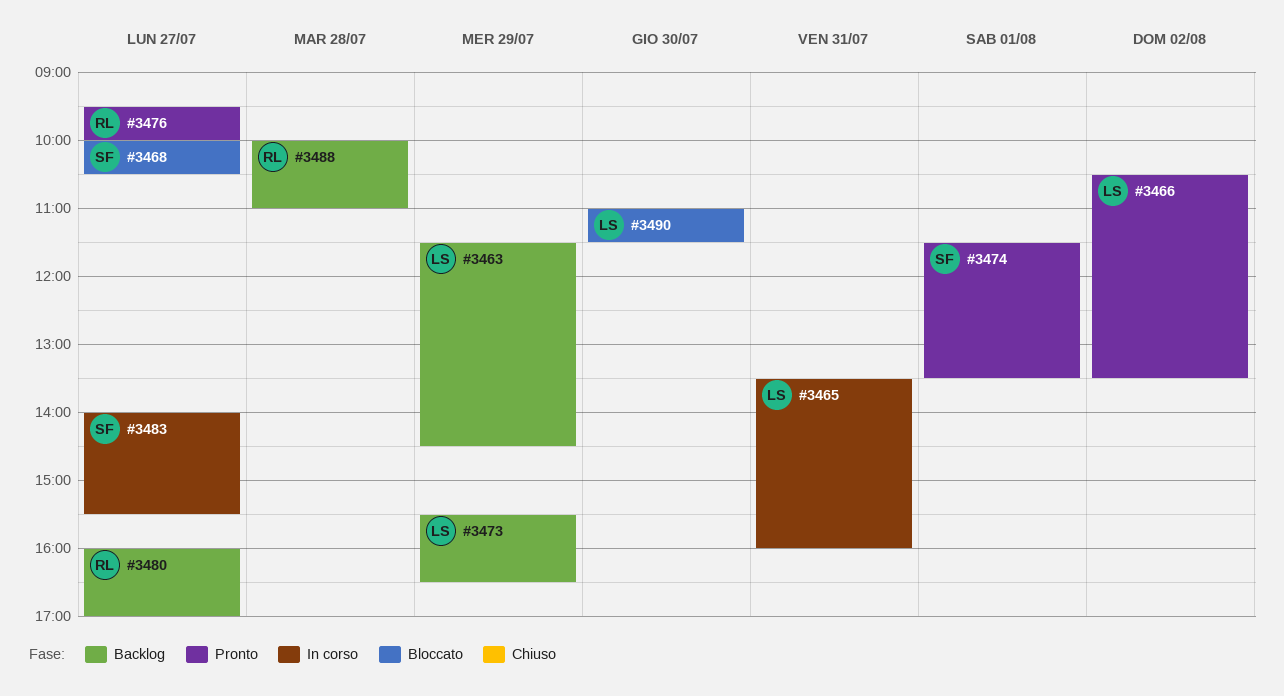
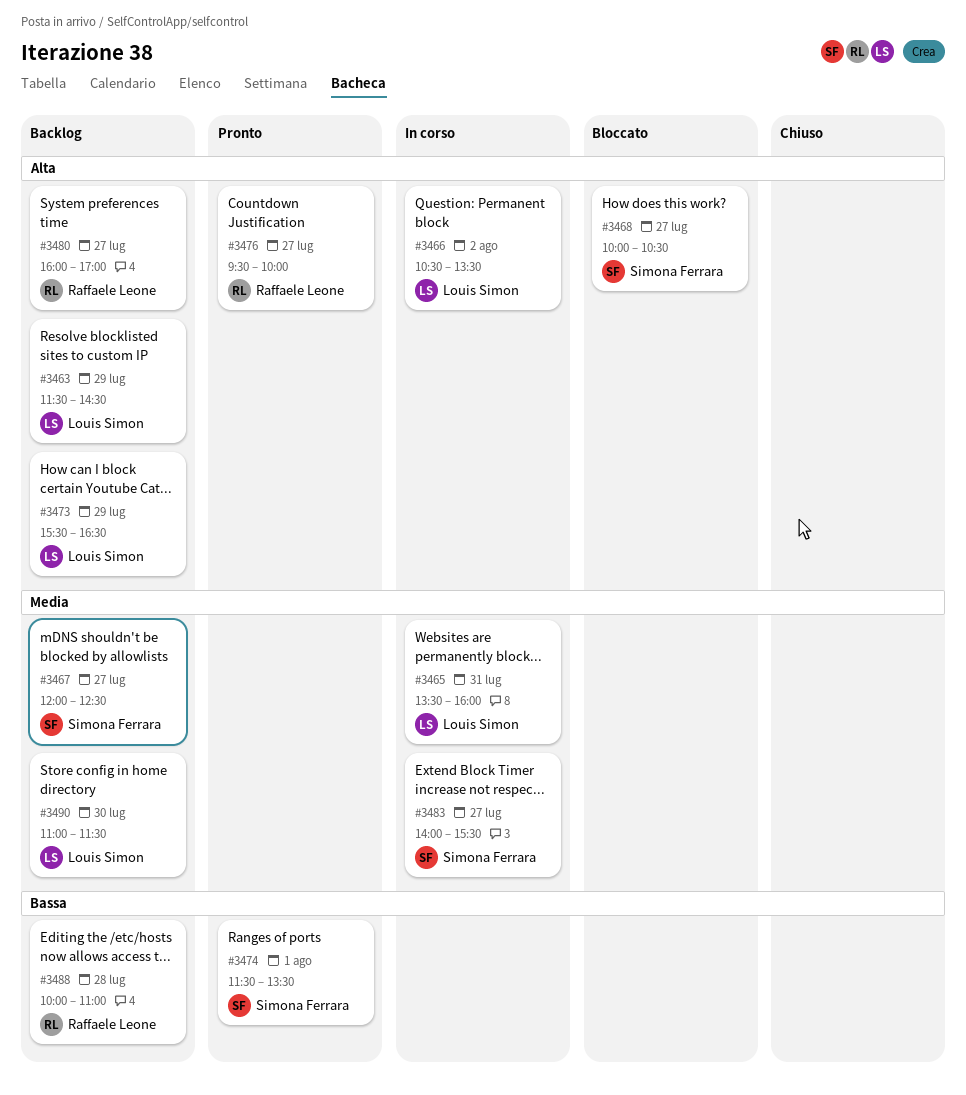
#3466, status: Pronto -> In corso
#3467: none -> present
#3490, status: Bloccato -> Backlog

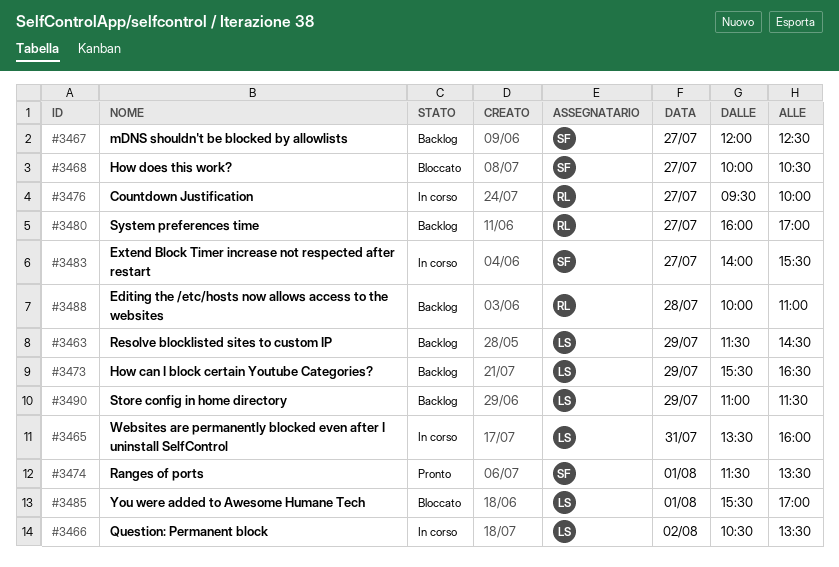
#3476, status: Pronto -> In corso
#3485: none -> present
#3490, day: Jul 30 -> Jul 29

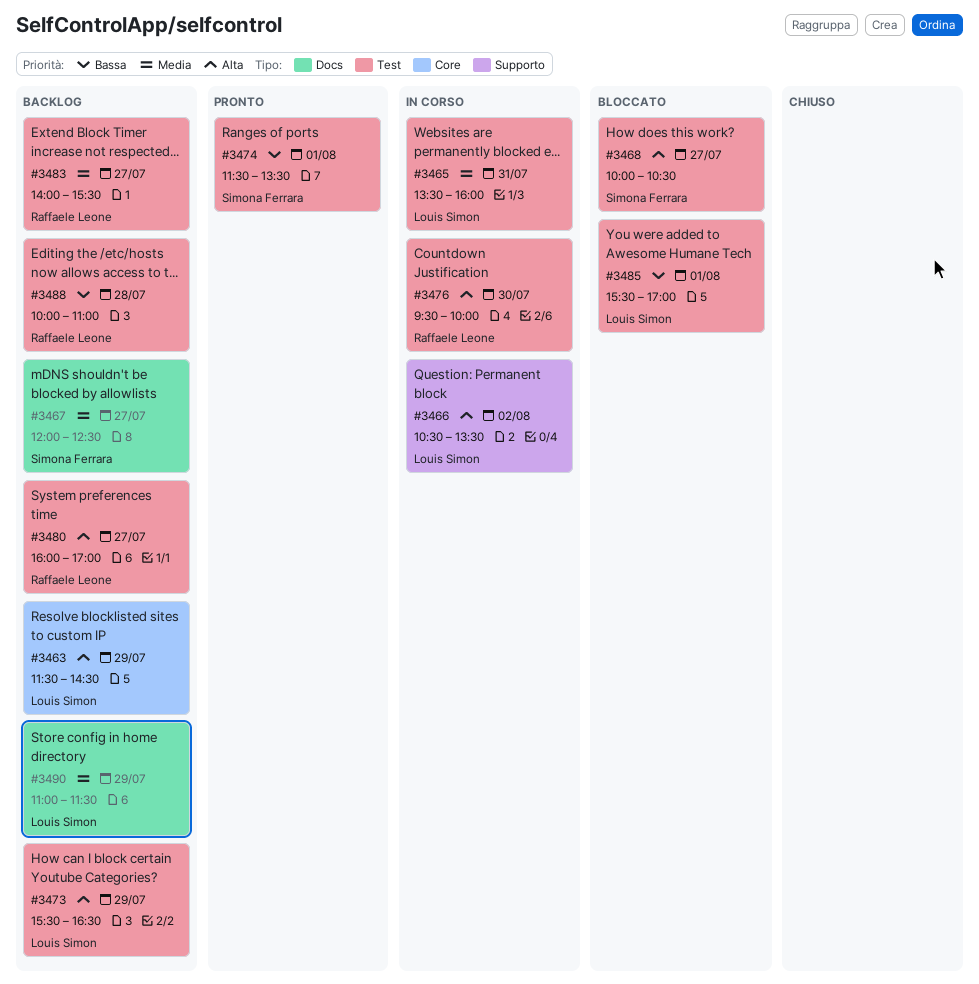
#3476, day: Jul 27 -> Jul 30
#3483, status: In corso -> Backlog
#3483, owner: Simona Ferrara -> Raffaele Leone

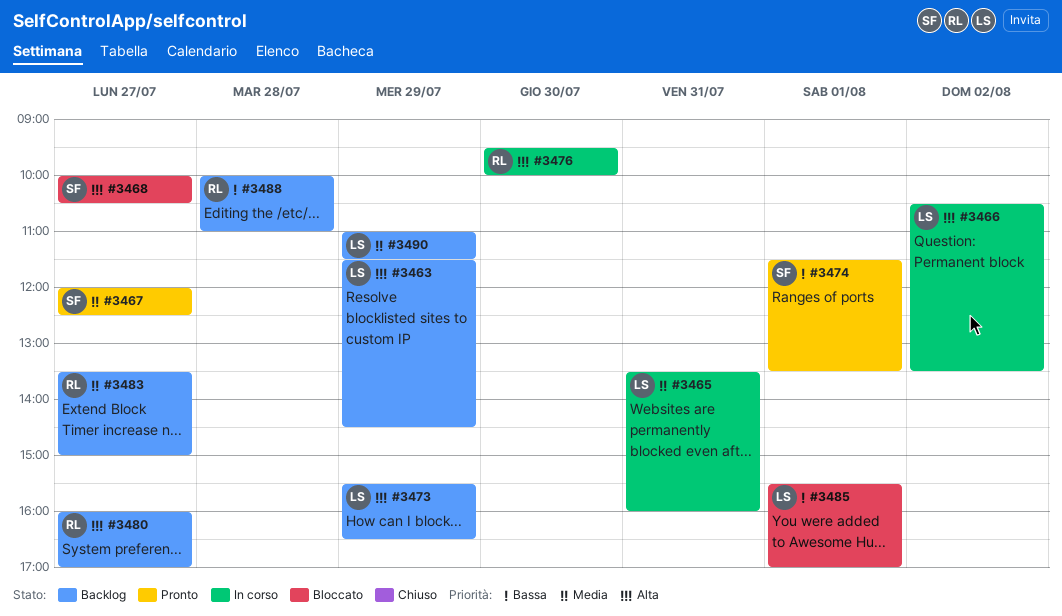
#3467, status: Backlog -> Pronto
#3483, begins: 14:00 -> 13:30
#3483, ends: 15:30 -> 15:00

